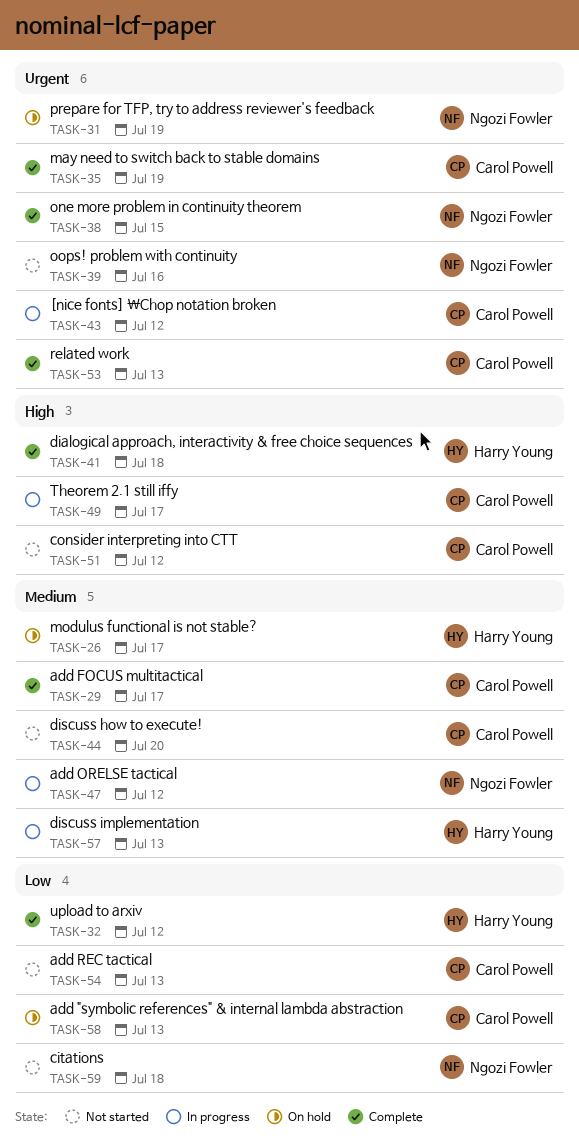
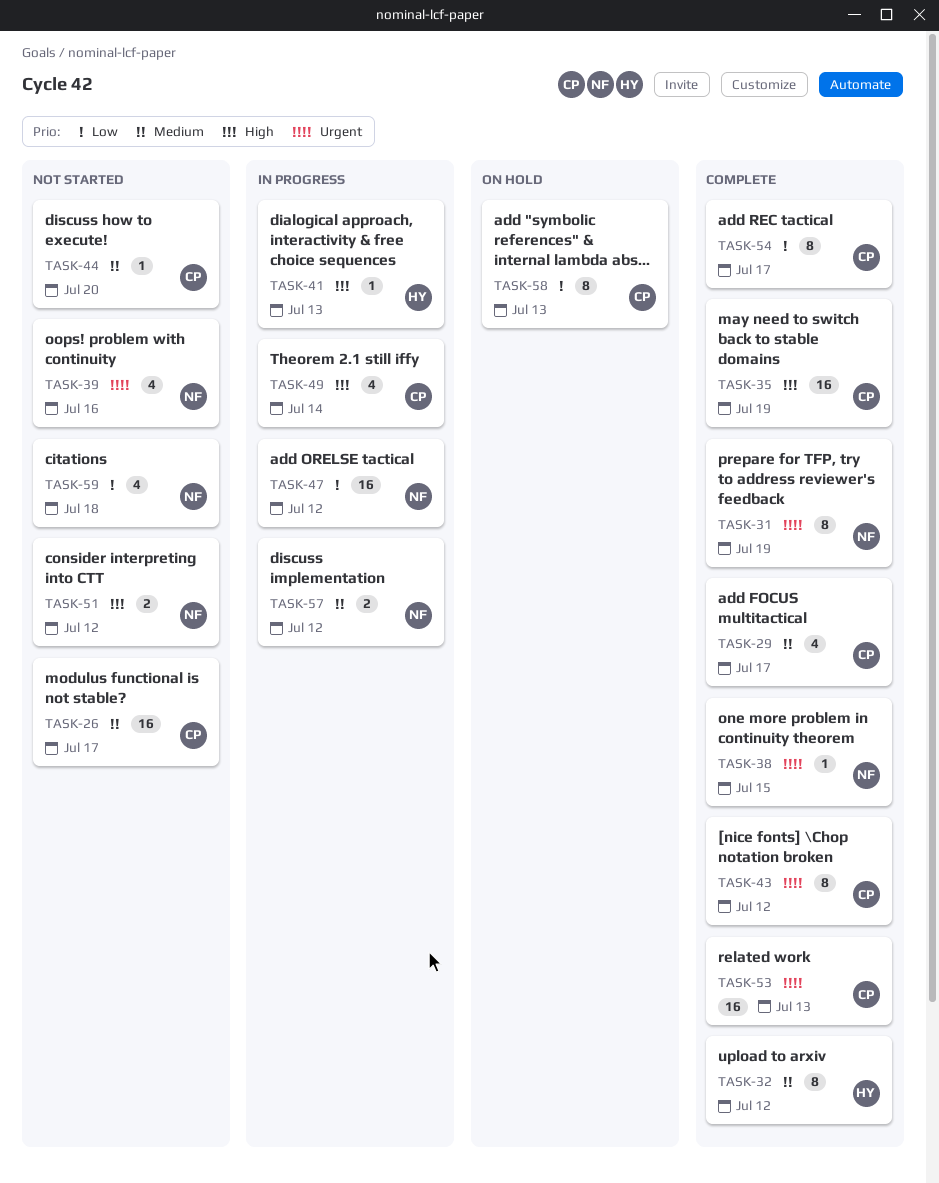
TASK-26, status: On hold -> Not started
TASK-26, owner: Harry Young -> Carol Powell
TASK-31, status: On hold -> Complete
TASK-32, priority: Low -> Medium
TASK-35, priority: Urgent -> High
TASK-41, status: Complete -> In progress
TASK-41, due: Jul 18 -> Jul 13
TASK-43, status: In progress -> Complete
TASK-47, priority: Medium -> Low
TASK-49, due: Jul 17 -> Jul 14
TASK-51, owner: Carol Powell -> Ngozi Fowler
TASK-54, status: Not started -> Complete
TASK-54, due: Jul 13 -> Jul 17
TASK-57, owner: Harry Young -> Ngozi Fowler
TASK-57, due: Jul 13 -> Jul 12

